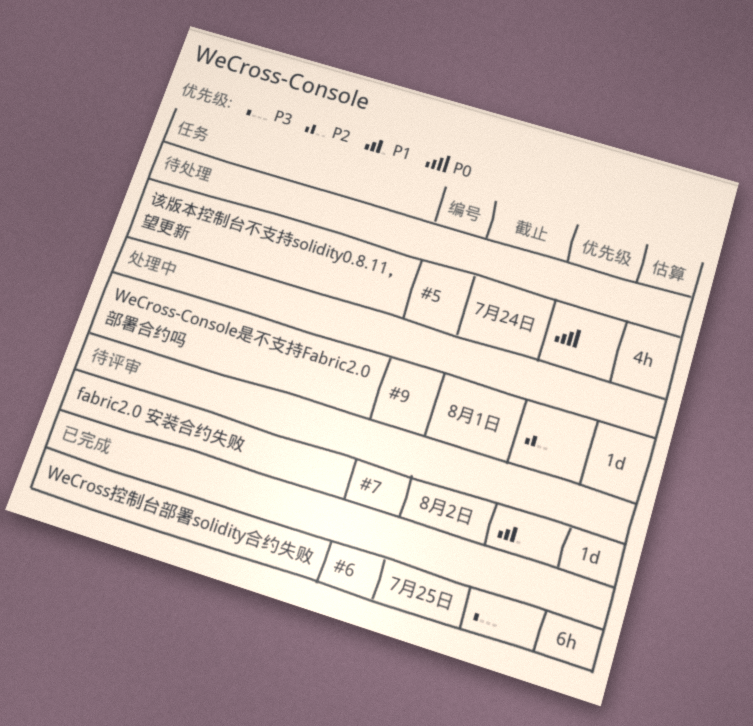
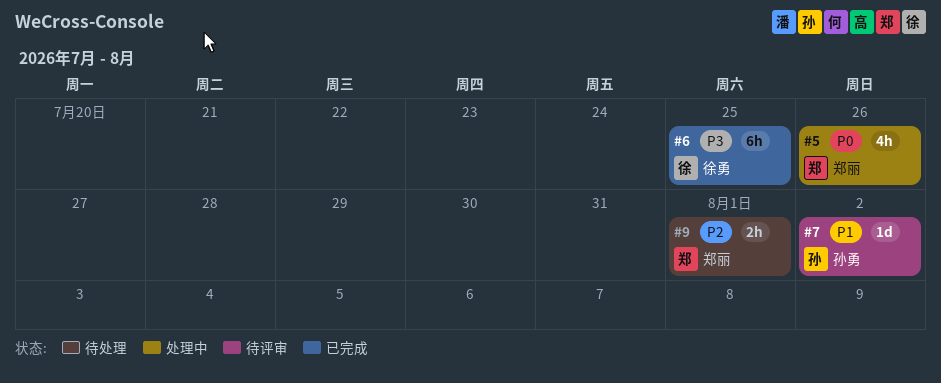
#5, status: 待处理 -> 处理中
#5, due: Jul 24 -> Jul 26
#9, status: 处理中 -> 待处理
#9, estimate: 1d -> 2h

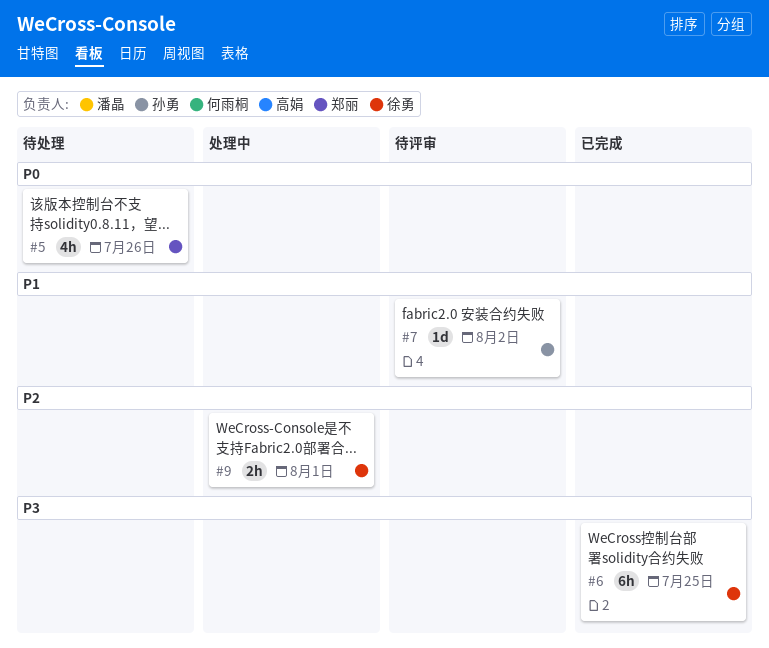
#5, status: 处理中 -> 待处理
#9, status: 待处理 -> 处理中
#9, owner: 郑丽 -> 徐勇

